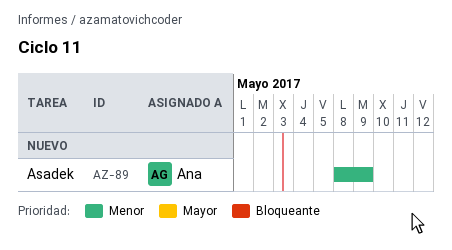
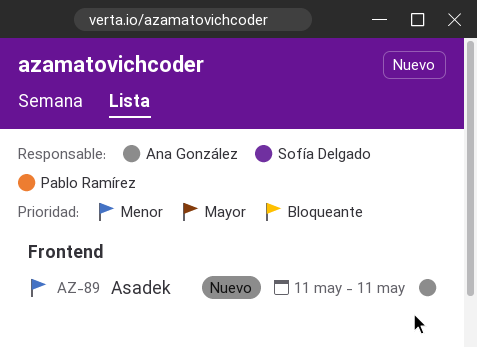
AZ-89, start: May 8 -> May 11
AZ-89, due: May 9 -> May 11

